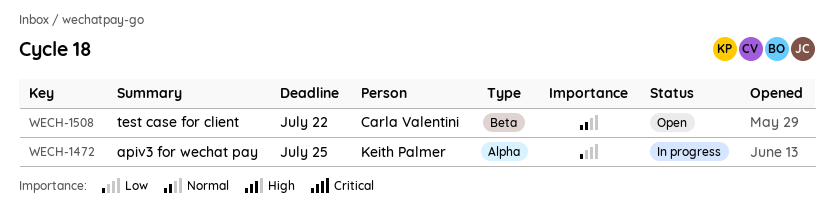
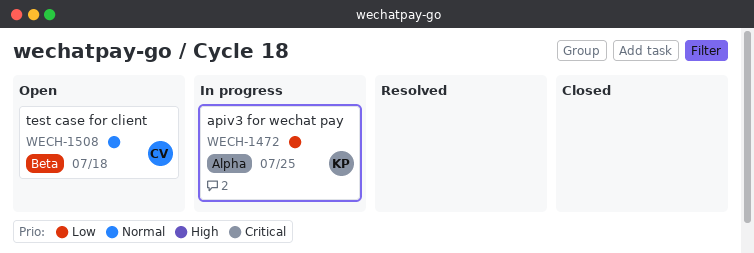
WECH-1508, due: Jul 22 -> Jul 18

